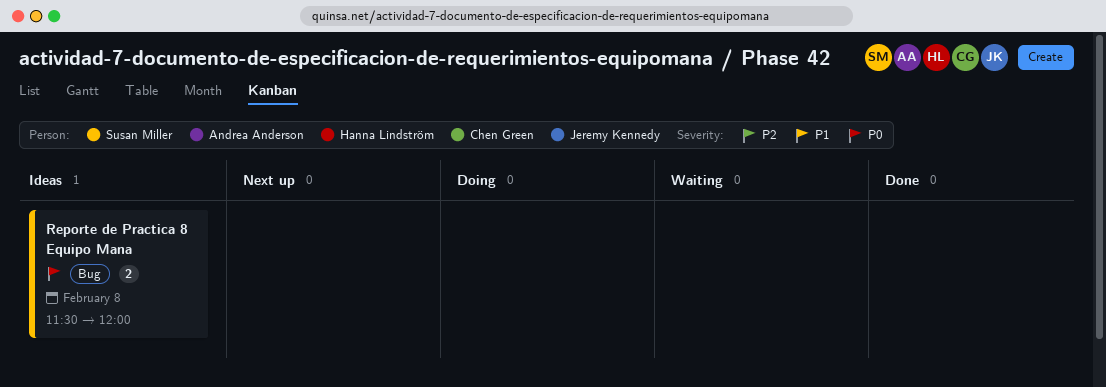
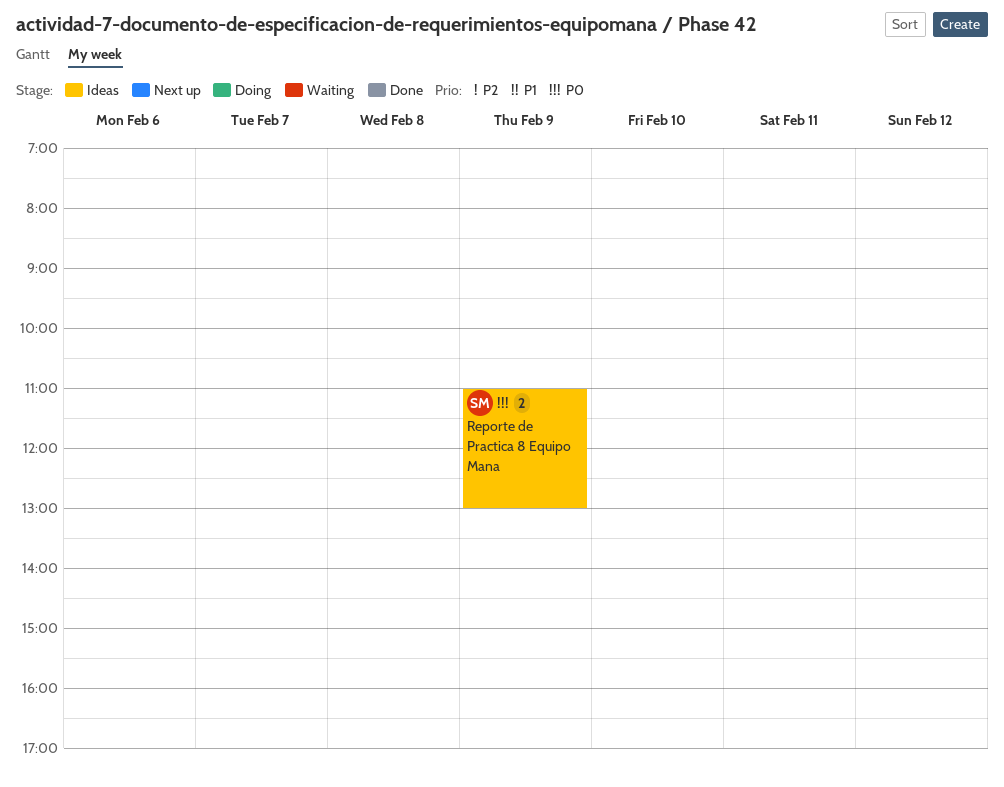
Reporte de Practica 8 Equipo Mana, day: Feb 8 -> Feb 9
Reporte de Practica 8 Equipo Mana, begins: 11:30 -> 11:00
Reporte de Practica 8 Equipo Mana, ends: 12:00 -> 13:00

